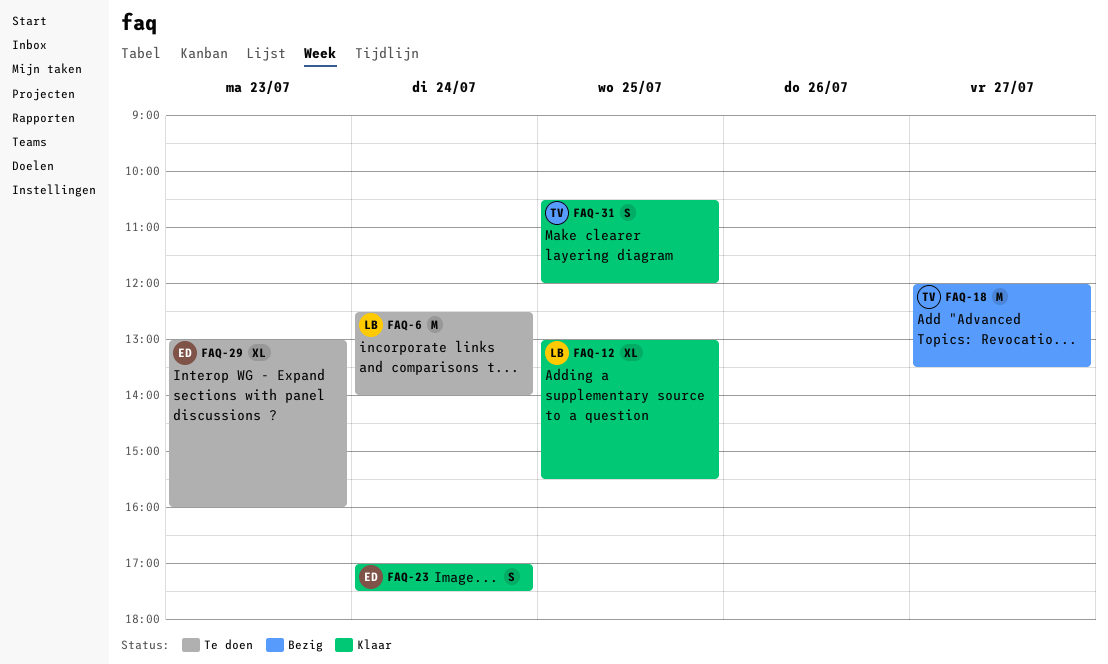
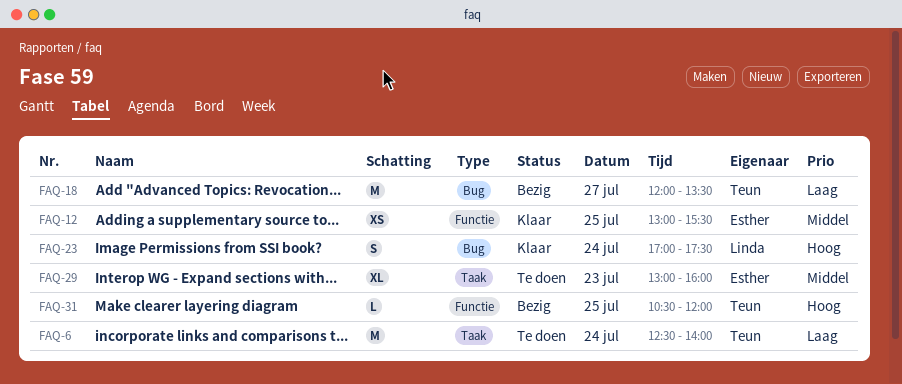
FAQ-6, owner: Linda -> Teun
FAQ-12, owner: Linda -> Esther
FAQ-12, estimate: XL -> XS
FAQ-23, owner: Esther -> Linda
FAQ-31, status: Klaar -> Bezig
FAQ-31, estimate: S -> L

